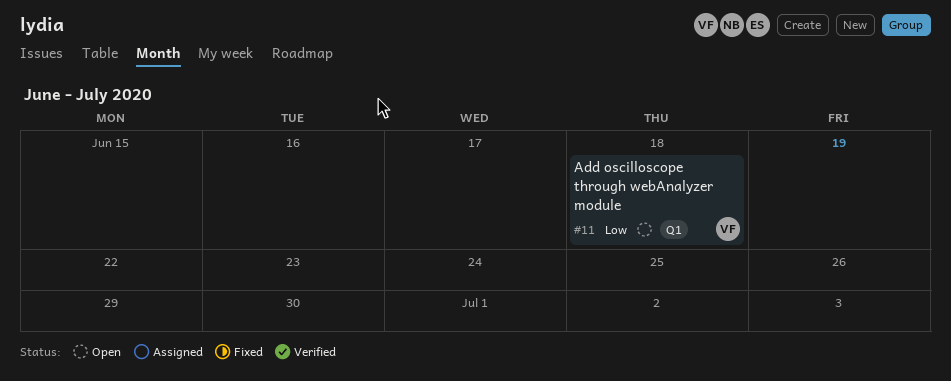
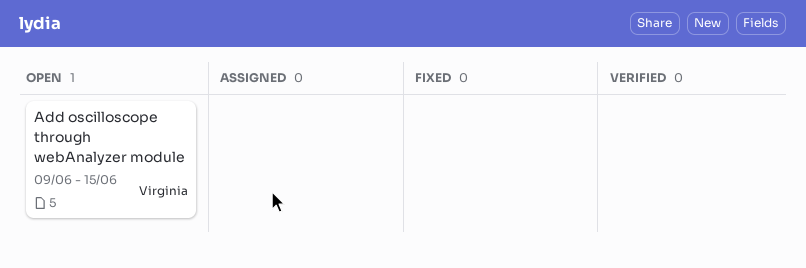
Add oscilloscope through webAnalyzer module, due: Jun 18 -> Jun 15

